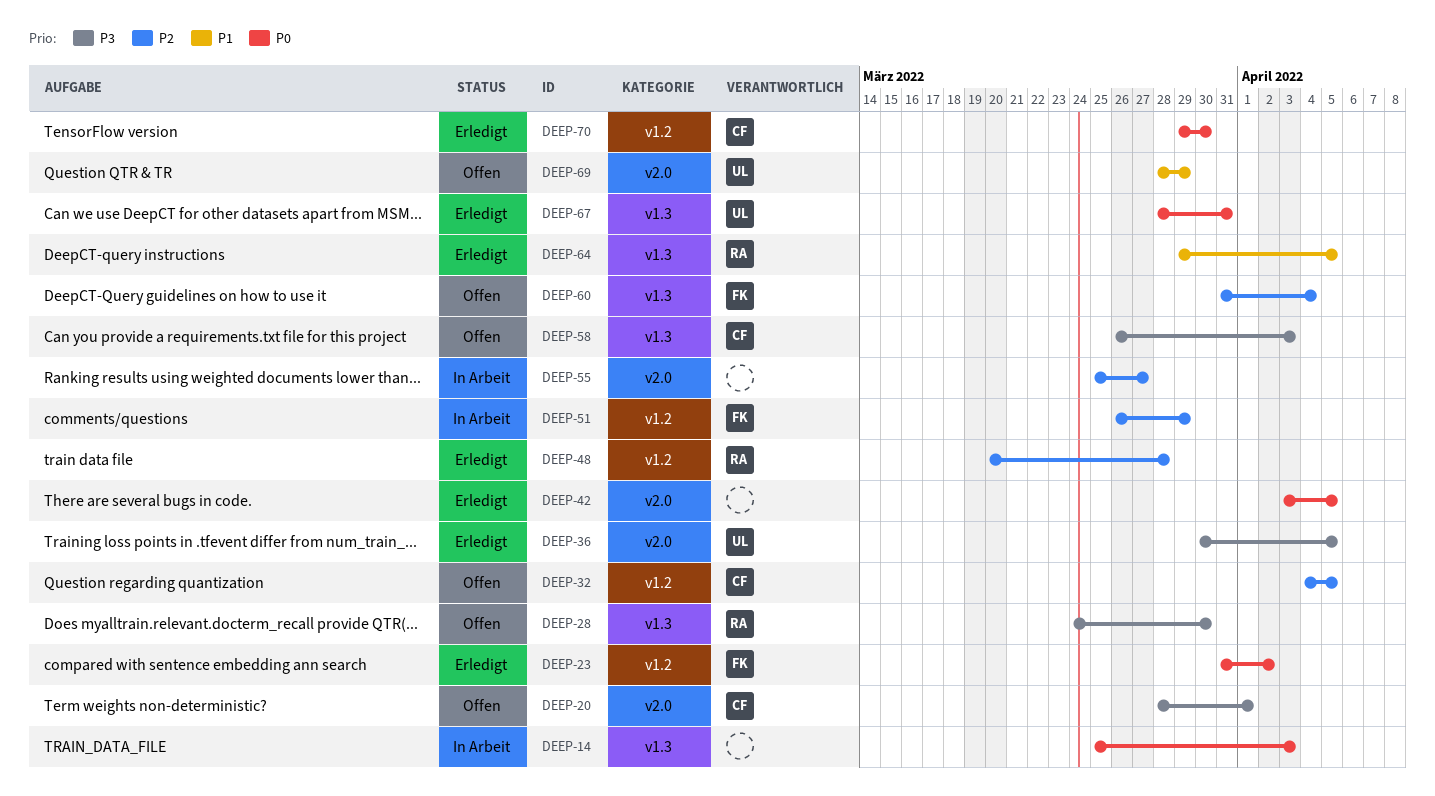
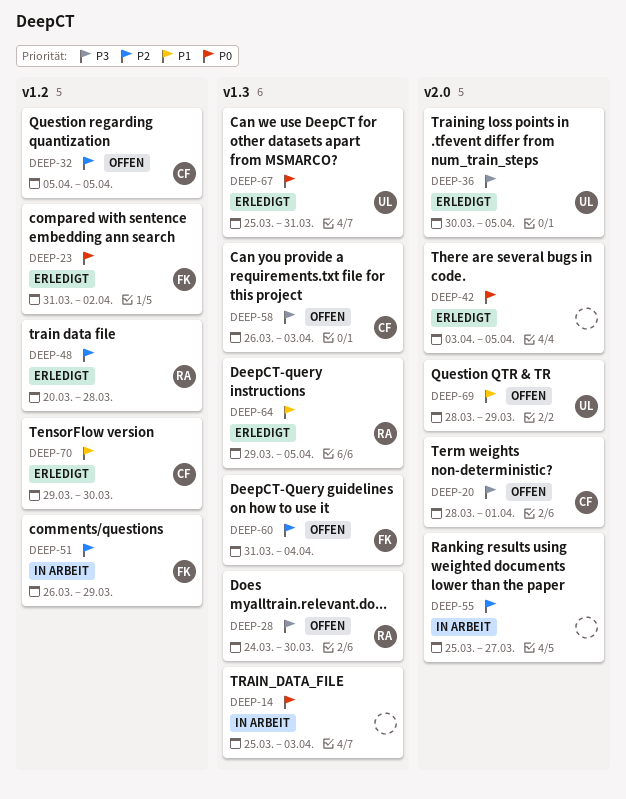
DEEP-32, start: Apr 4 -> Apr 5
DEEP-67, start: Mar 28 -> Mar 25
DEEP-70, priority: P0 -> P1

